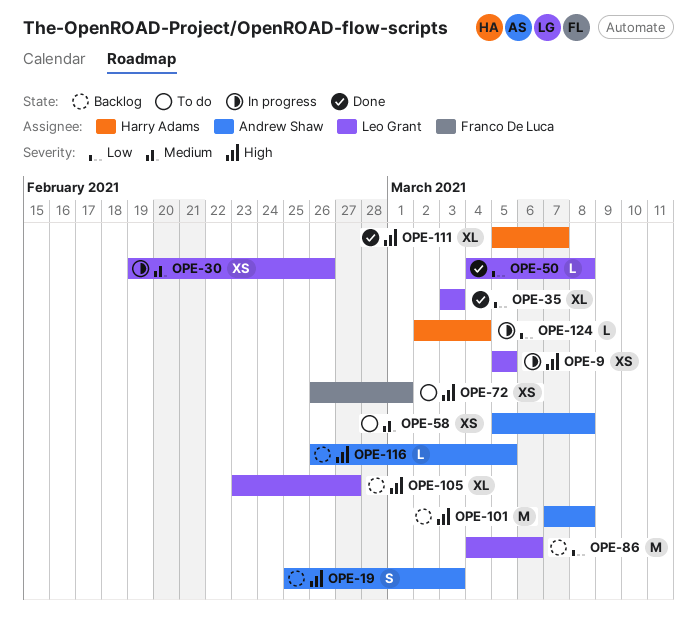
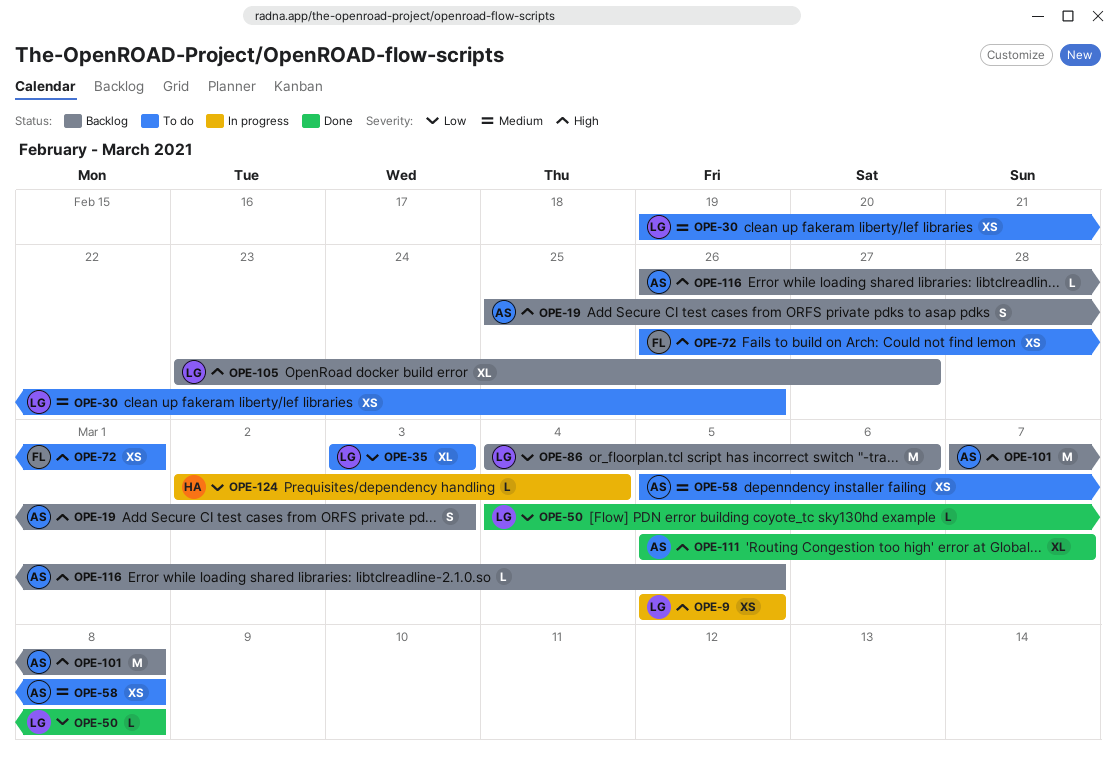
OPE-30, status: In progress -> To do
OPE-35, status: Done -> To do
OPE-111, owner: Harry Adams -> Andrew Shaw

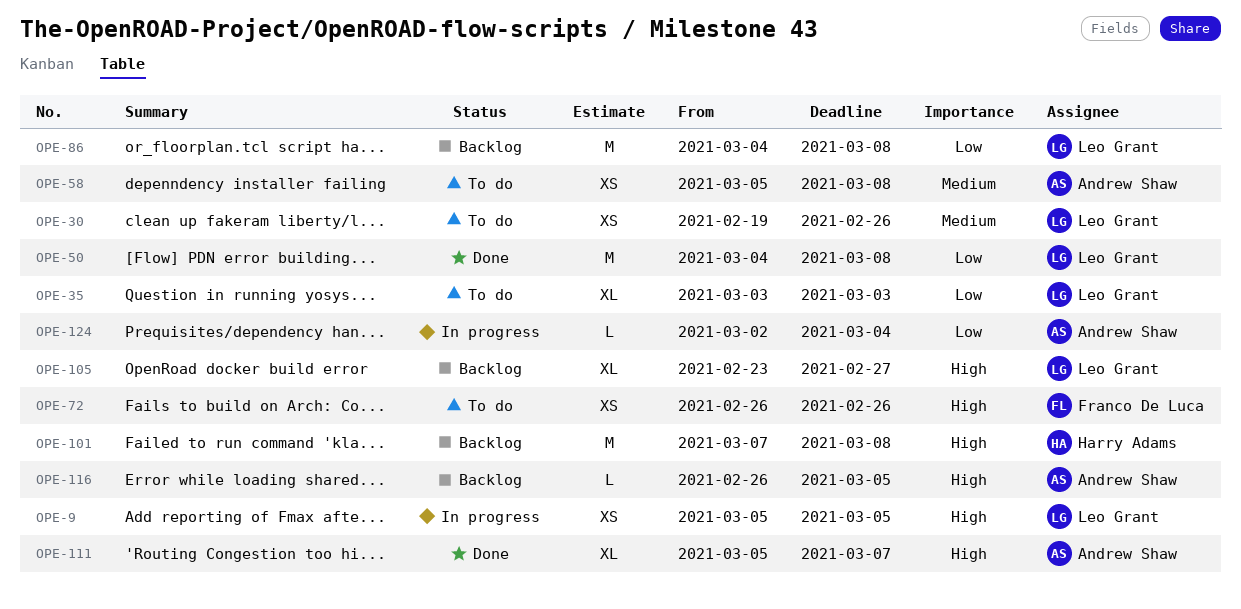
OPE-19: present -> none
OPE-50, estimate: L -> M
OPE-72, due: Mar 1 -> Feb 26
OPE-86, due: Mar 6 -> Mar 8
OPE-101, owner: Andrew Shaw -> Harry Adams
OPE-124, owner: Harry Adams -> Andrew Shaw

